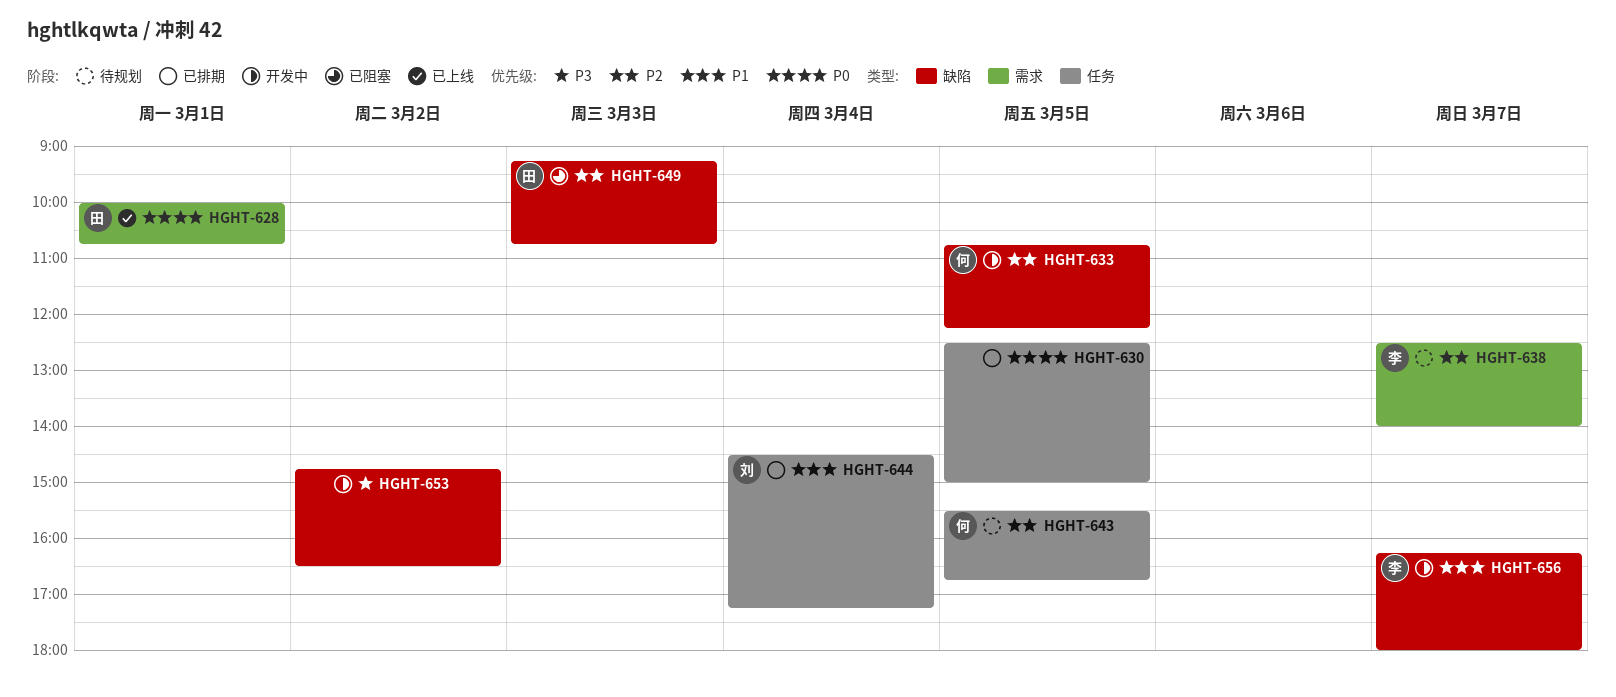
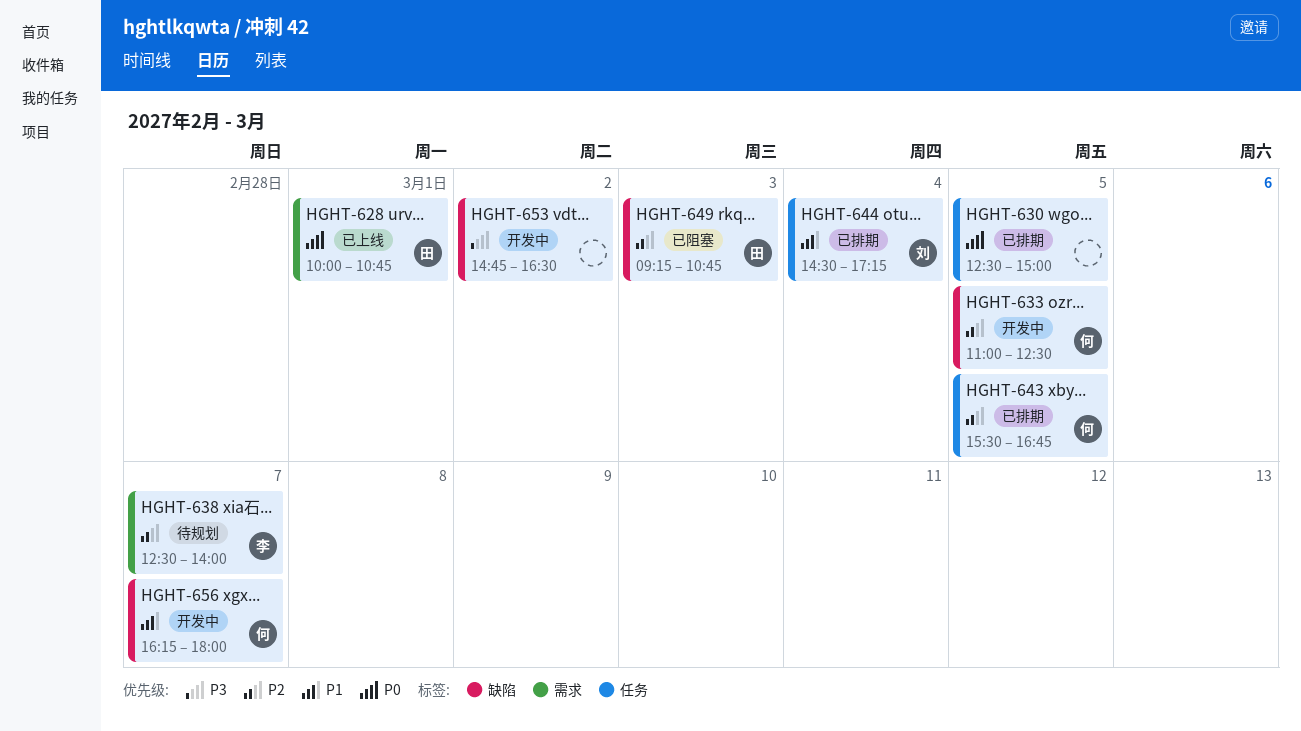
HGHT-633, begins: 10:45 -> 11:00
HGHT-633, ends: 12:15 -> 12:30
HGHT-643, status: 待规划 -> 已排期
HGHT-656, owner: 李 -> 何

